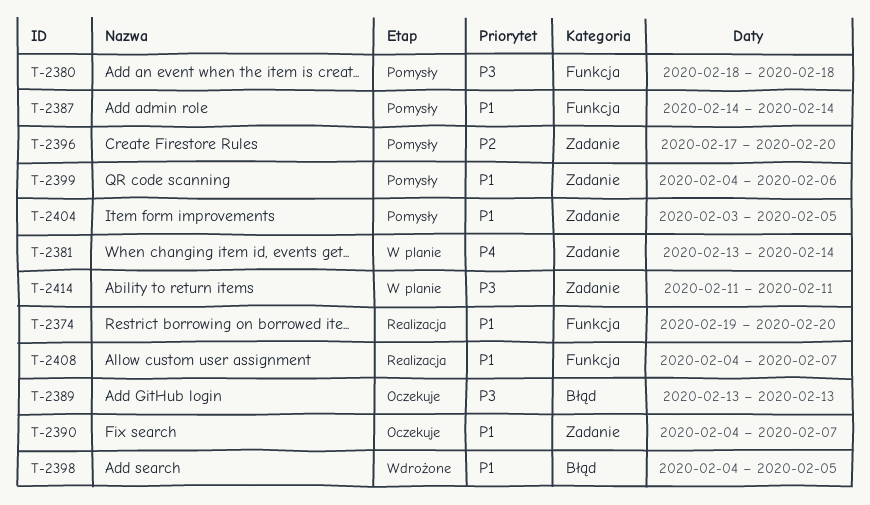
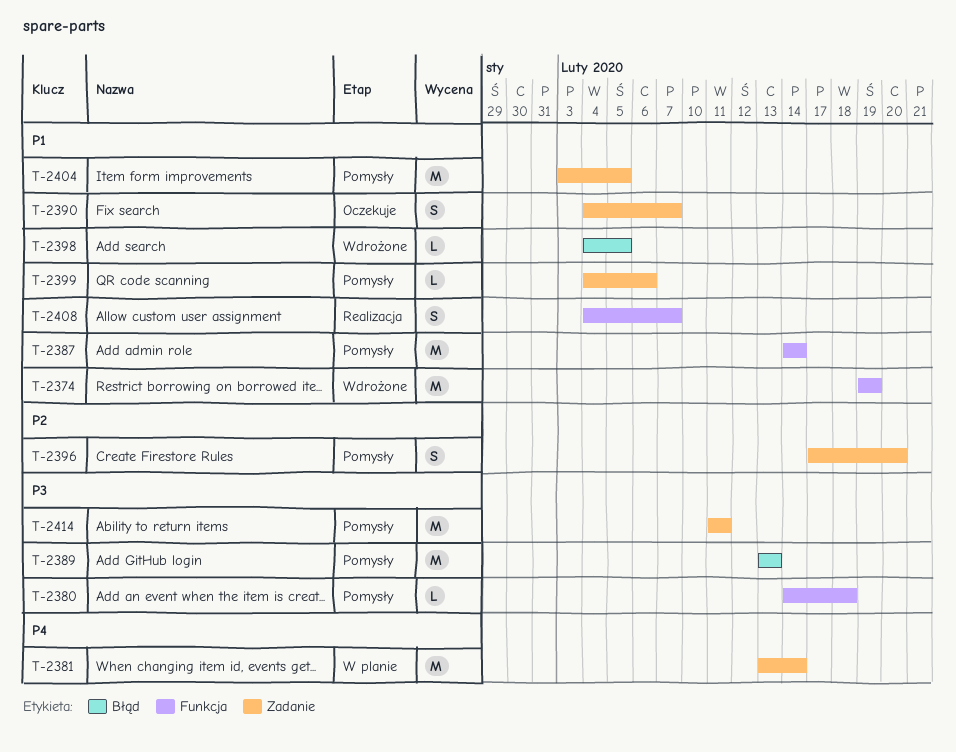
T-2374, status: Realizacja -> Wdrożone
T-2374, due: Feb 20 -> Feb 19
T-2380, start: Feb 18 -> Feb 14
T-2389, status: Oczekuje -> Pomysły
T-2414, status: W planie -> Pomysły

